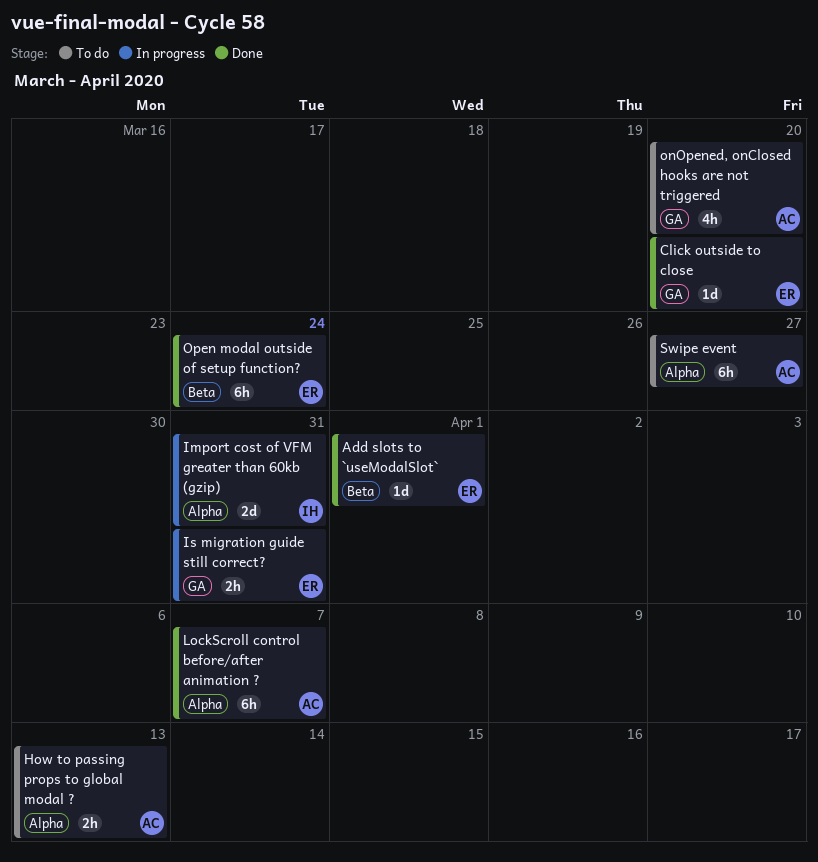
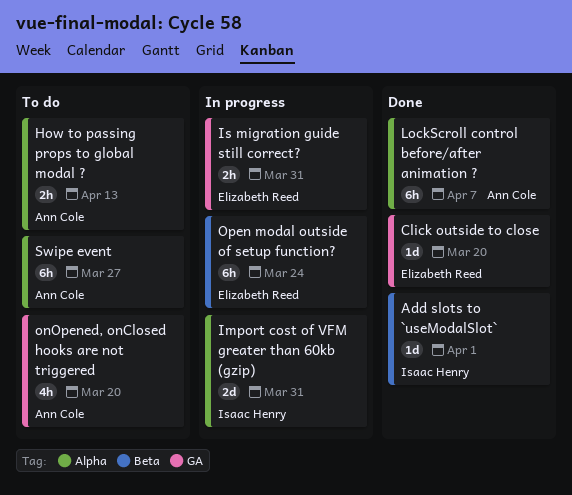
Add slots to `useModalSlot`, owner: Elizabeth Reed -> Isaac Henry
Open modal outside of setup function?, status: Done -> In progress

